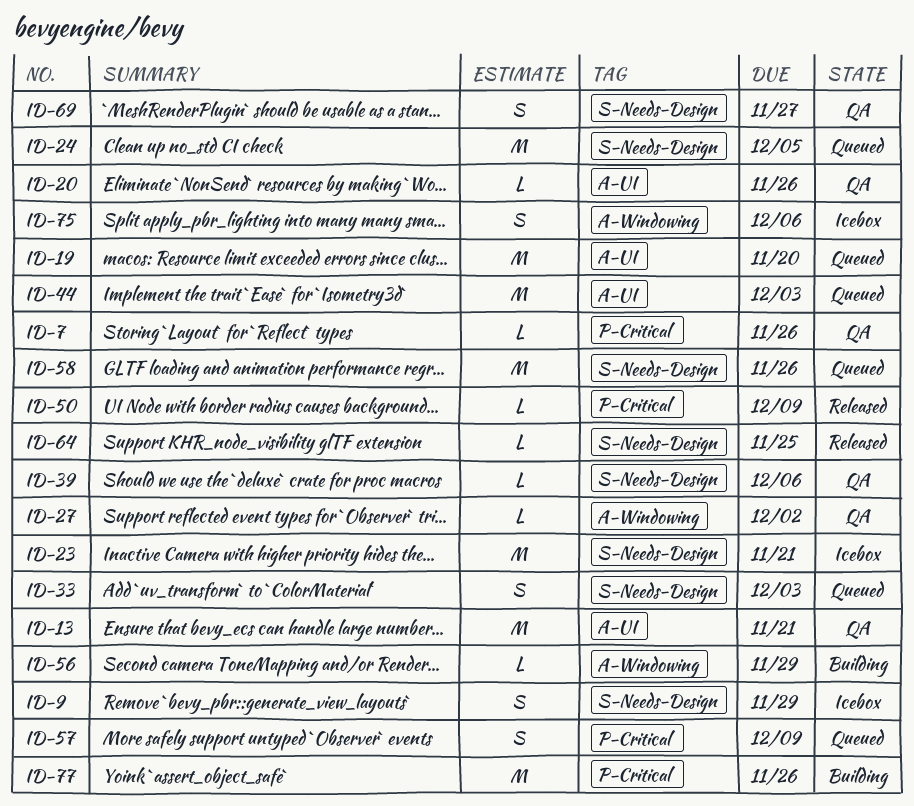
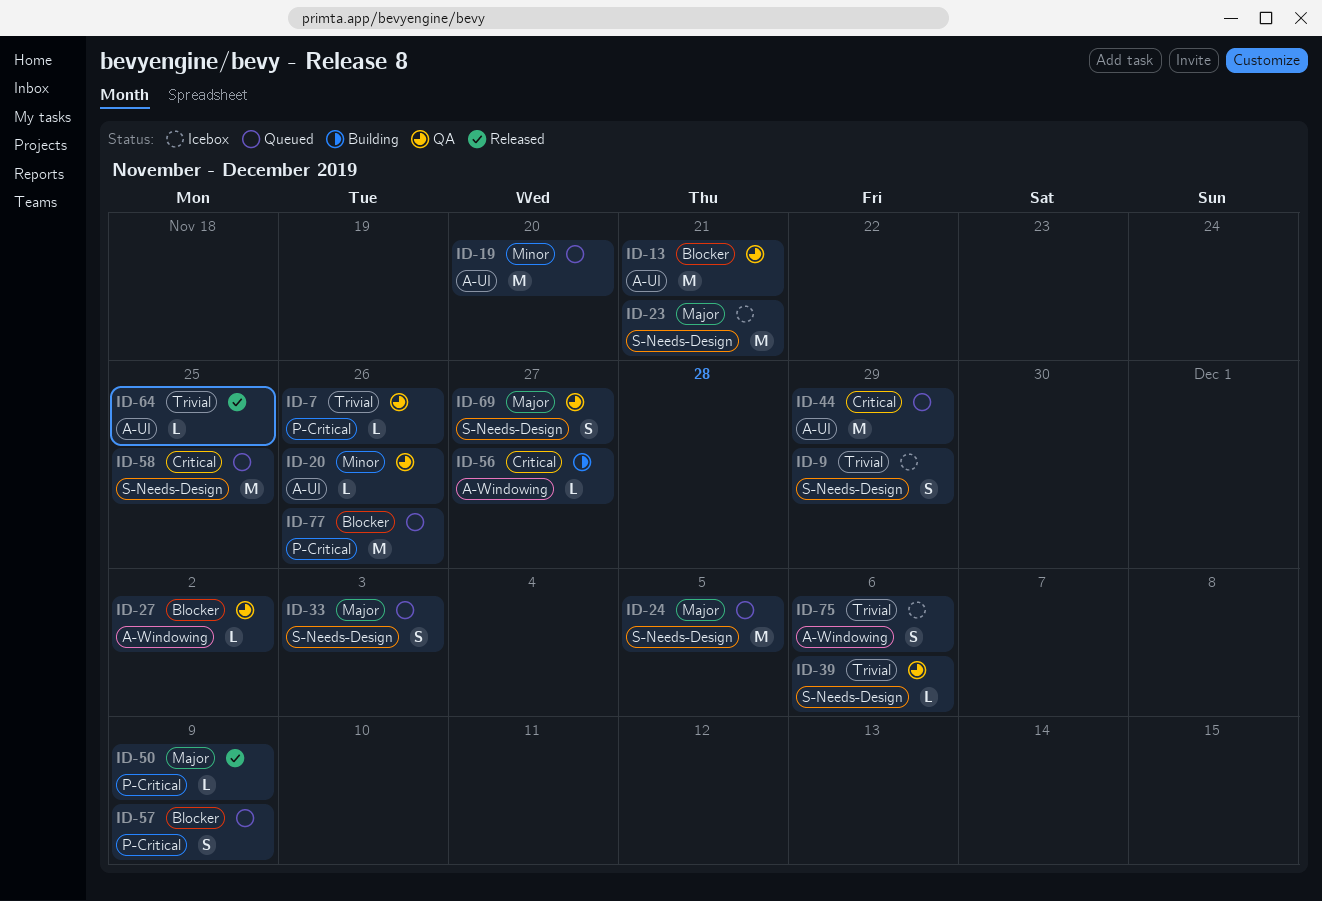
ID-44, due: Dec 3 -> Nov 29
ID-56, due: Nov 29 -> Nov 27
ID-58, due: Nov 26 -> Nov 25
ID-64, label: S-Needs-Design -> A-UI
ID-77, status: Building -> Queued

